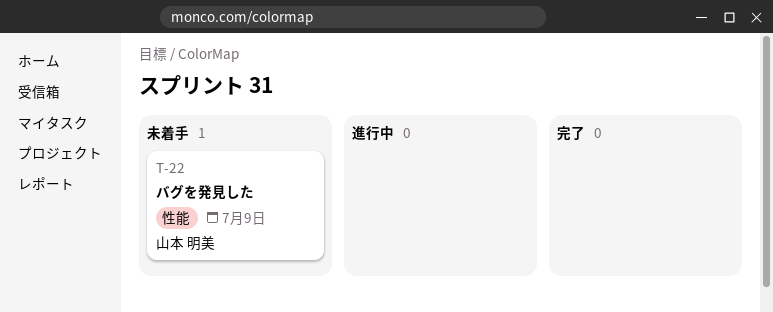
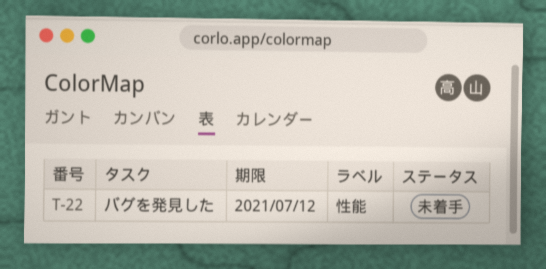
T-22, due: Jul 9 -> Jul 12

